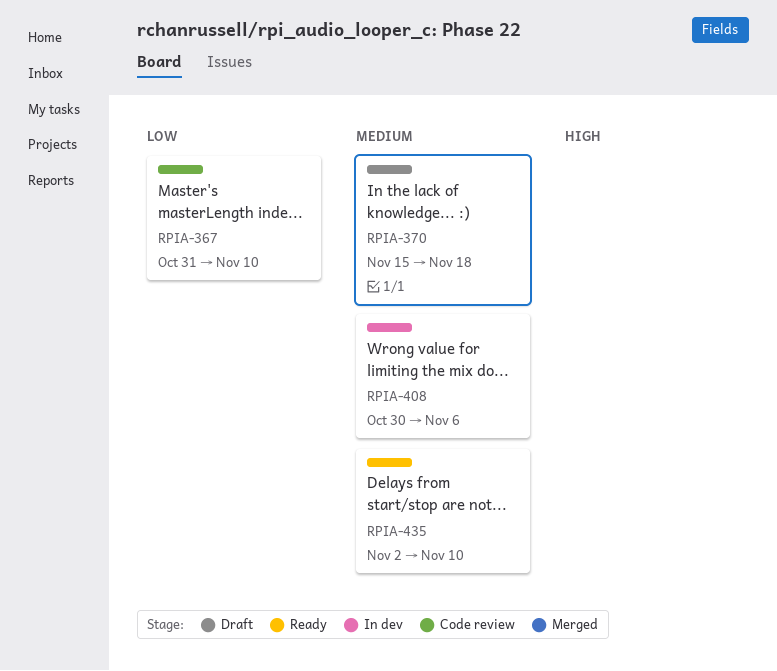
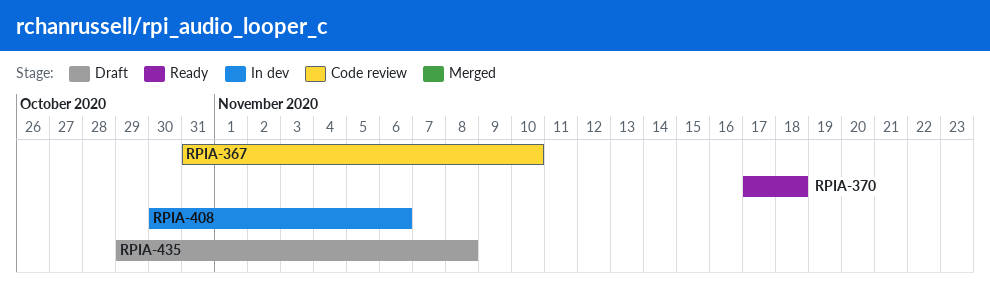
RPIA-370, status: Draft -> Ready
RPIA-370, start: Nov 15 -> Nov 17
RPIA-435, status: Ready -> Draft
RPIA-435, start: Nov 2 -> Oct 29
RPIA-435, due: Nov 10 -> Nov 8

